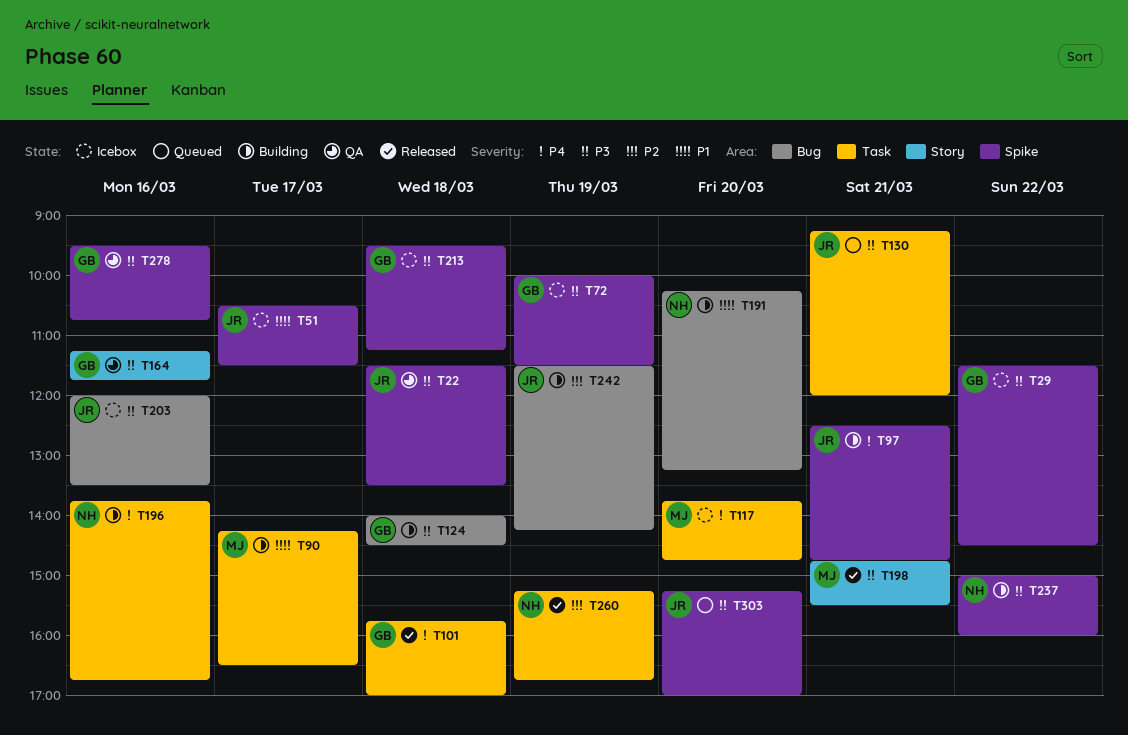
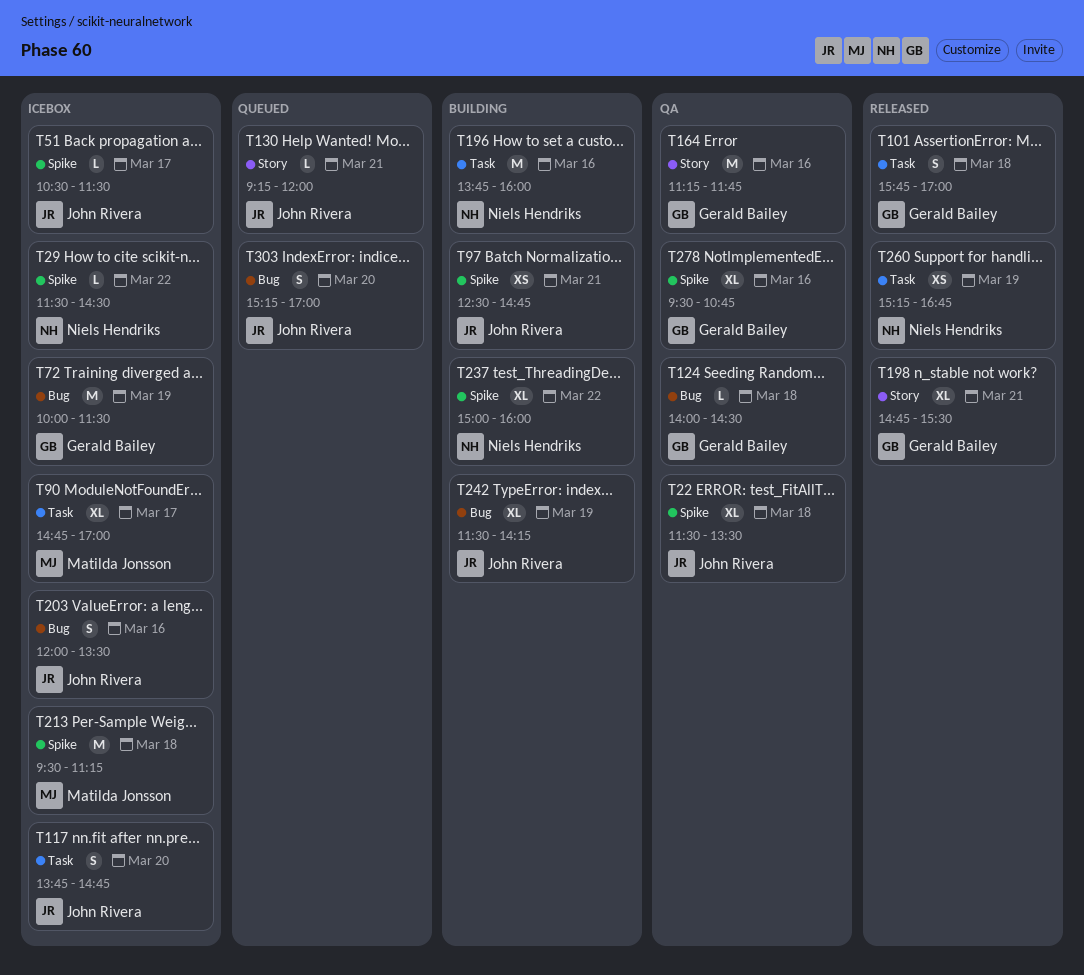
T29, owner: Gerald Bailey -> Niels Hendriks
T72, label: Spike -> Bug
T90, status: Building -> Icebox
T90, begins: 14:15 -> 14:45
T90, ends: 16:30 -> 17:00
T117, owner: Matilda Jonsson -> John Rivera
T124, status: Building -> QA
T130, label: Task -> Story
T191: present -> none
T196, ends: 16:45 -> 16:00
T198, owner: Matilda Jonsson -> Gerald Bailey
T213, owner: Gerald Bailey -> Matilda Jonsson
T303, label: Spike -> Bug

